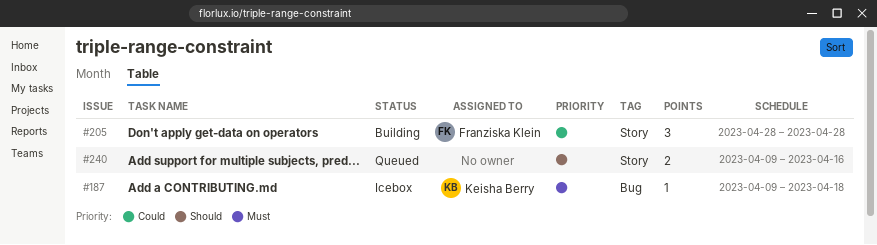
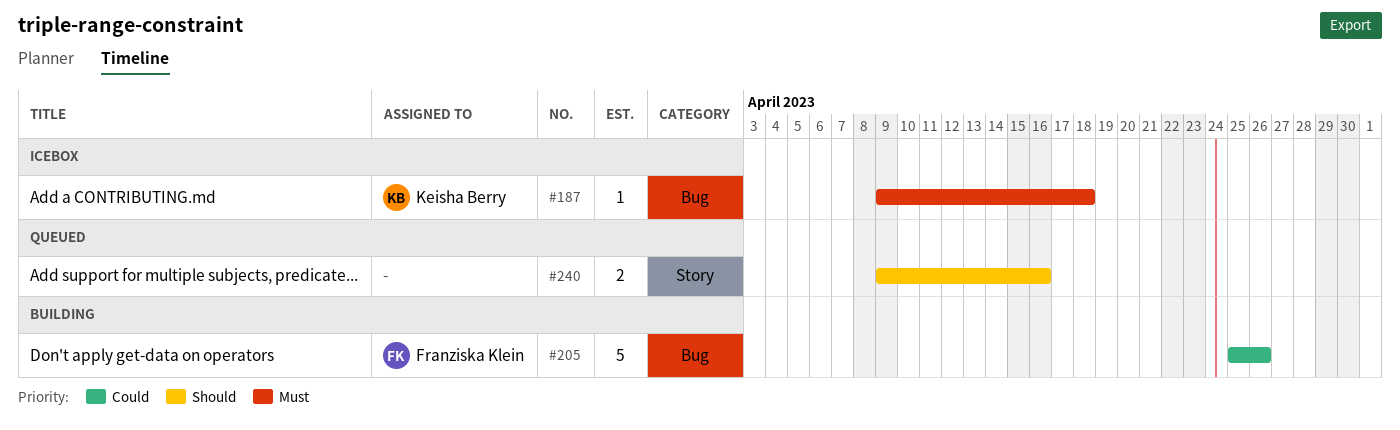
#205, label: Story -> Bug
#205, estimate: 3 -> 5
#205, start: Apr 28 -> Apr 25
#205, due: Apr 28 -> Apr 26

